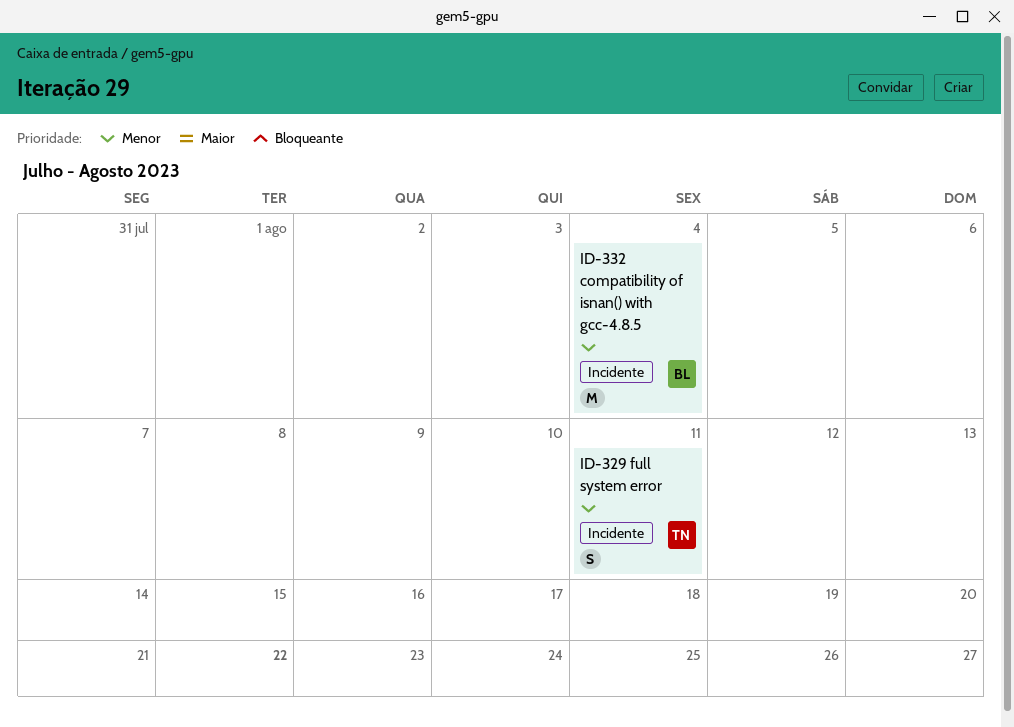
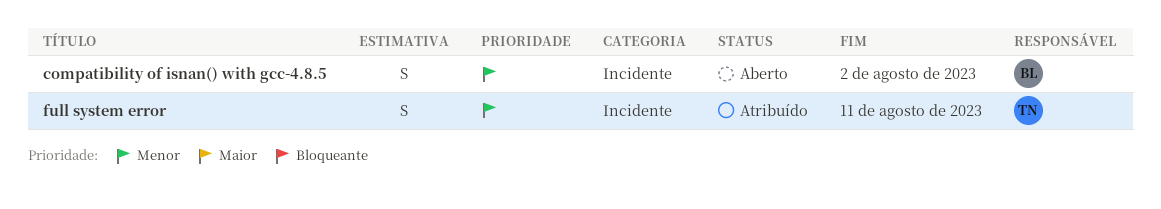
compatibility of isnan() with gcc-4.8.5, estimate: M -> S
compatibility of isnan() with gcc-4.8.5, due: Aug 4 -> Aug 2

